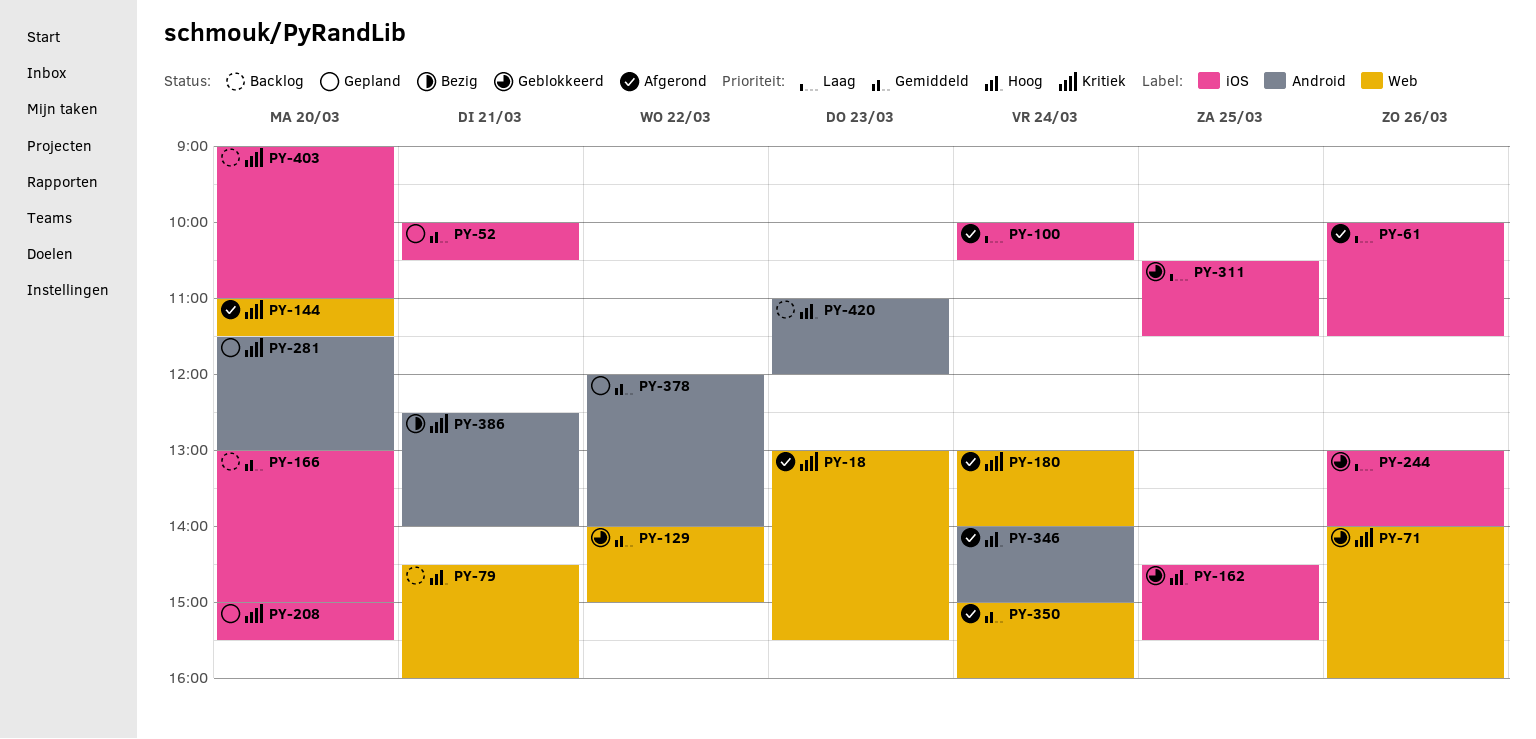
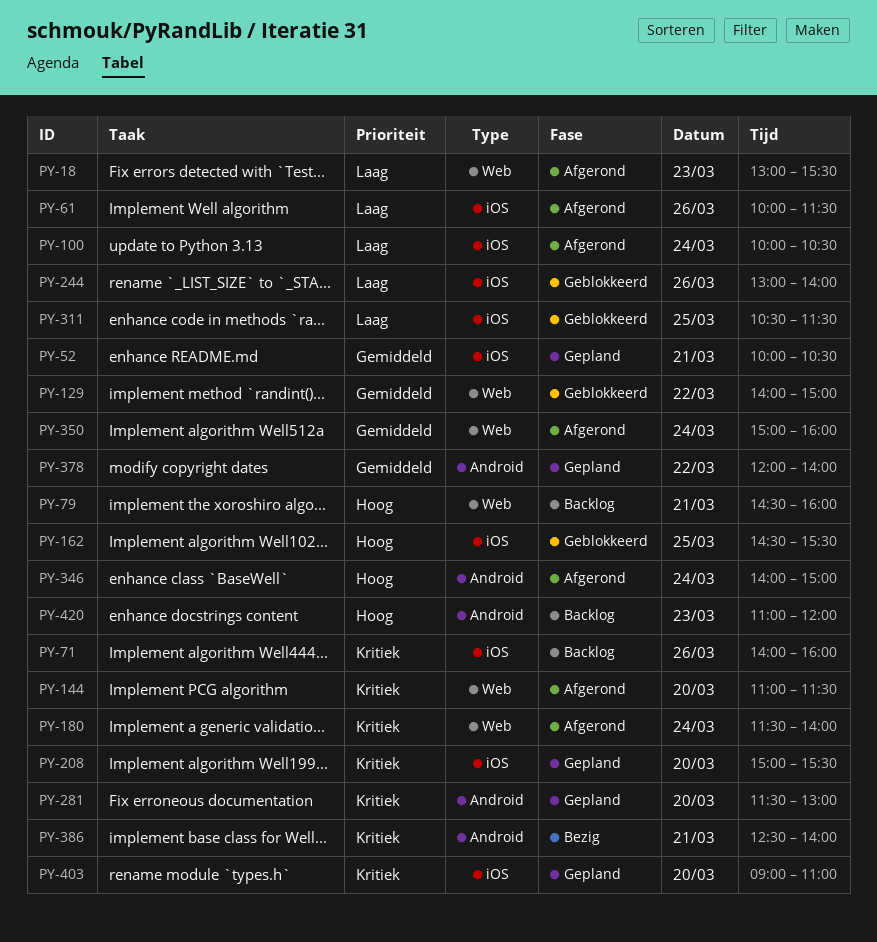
PY-18, priority: Kritiek -> Laag
PY-71, status: Geblokkeerd -> Backlog
PY-71, label: Web -> iOS
PY-166: present -> none
PY-180, begins: 13:00 -> 11:30
PY-403, status: Backlog -> Gepland

